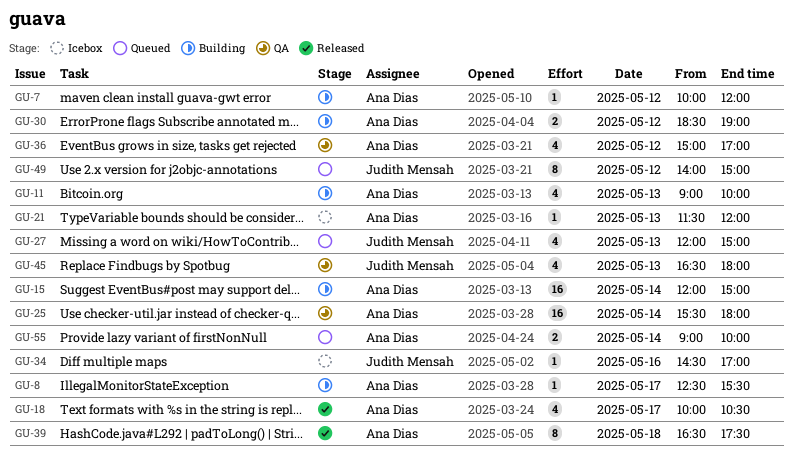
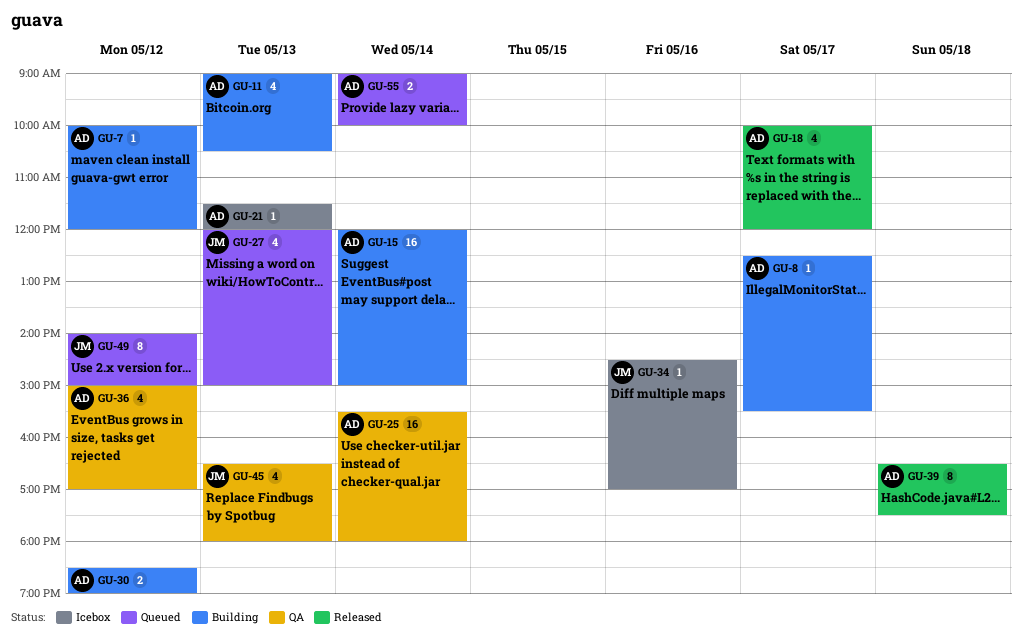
GU-11, ends: 10:00 -> 10:30
GU-18, ends: 10:30 -> 12:00

